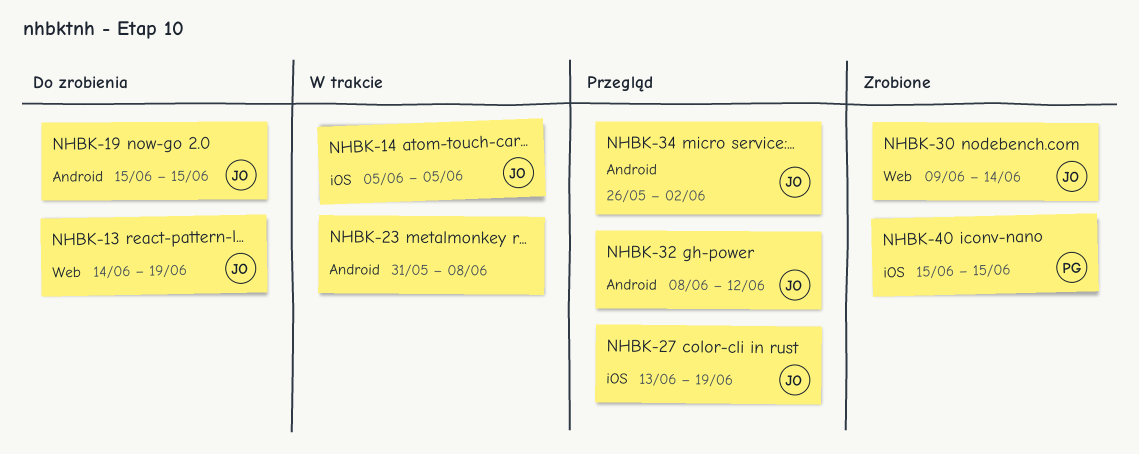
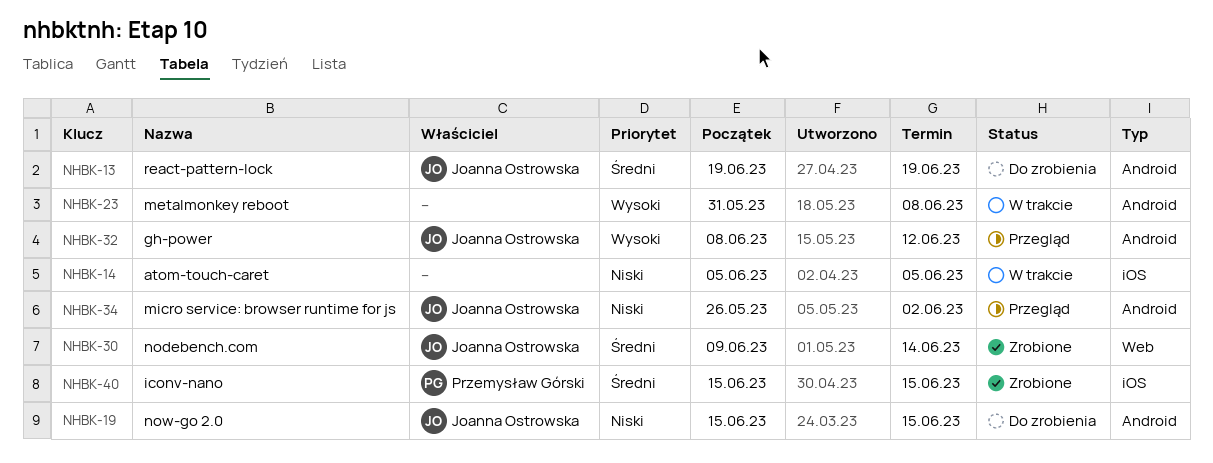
NHBK-13, label: Web -> Android
NHBK-13, start: Jun 14 -> Jun 19
NHBK-14, owner: Joanna Ostrowska -> none
NHBK-27: present -> none

